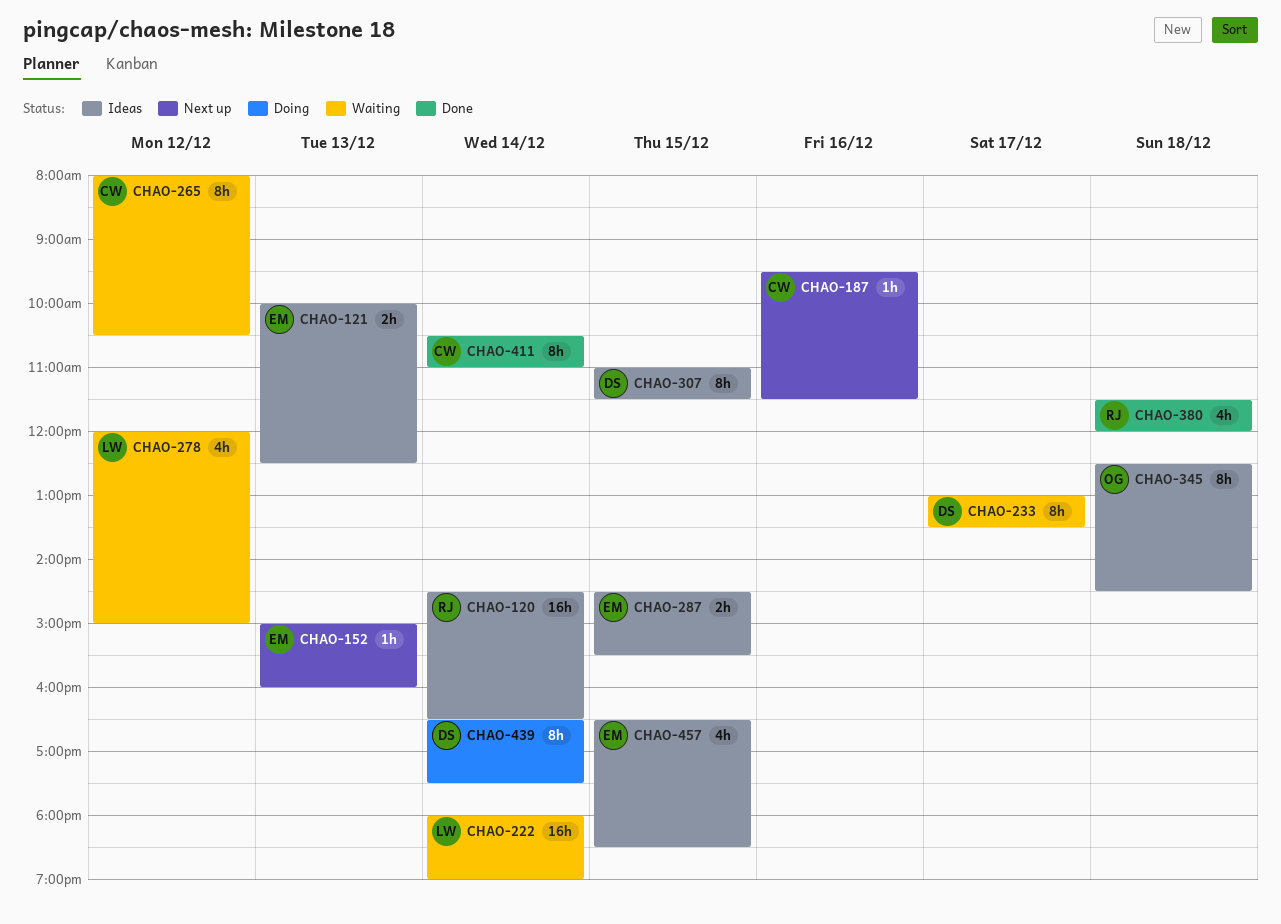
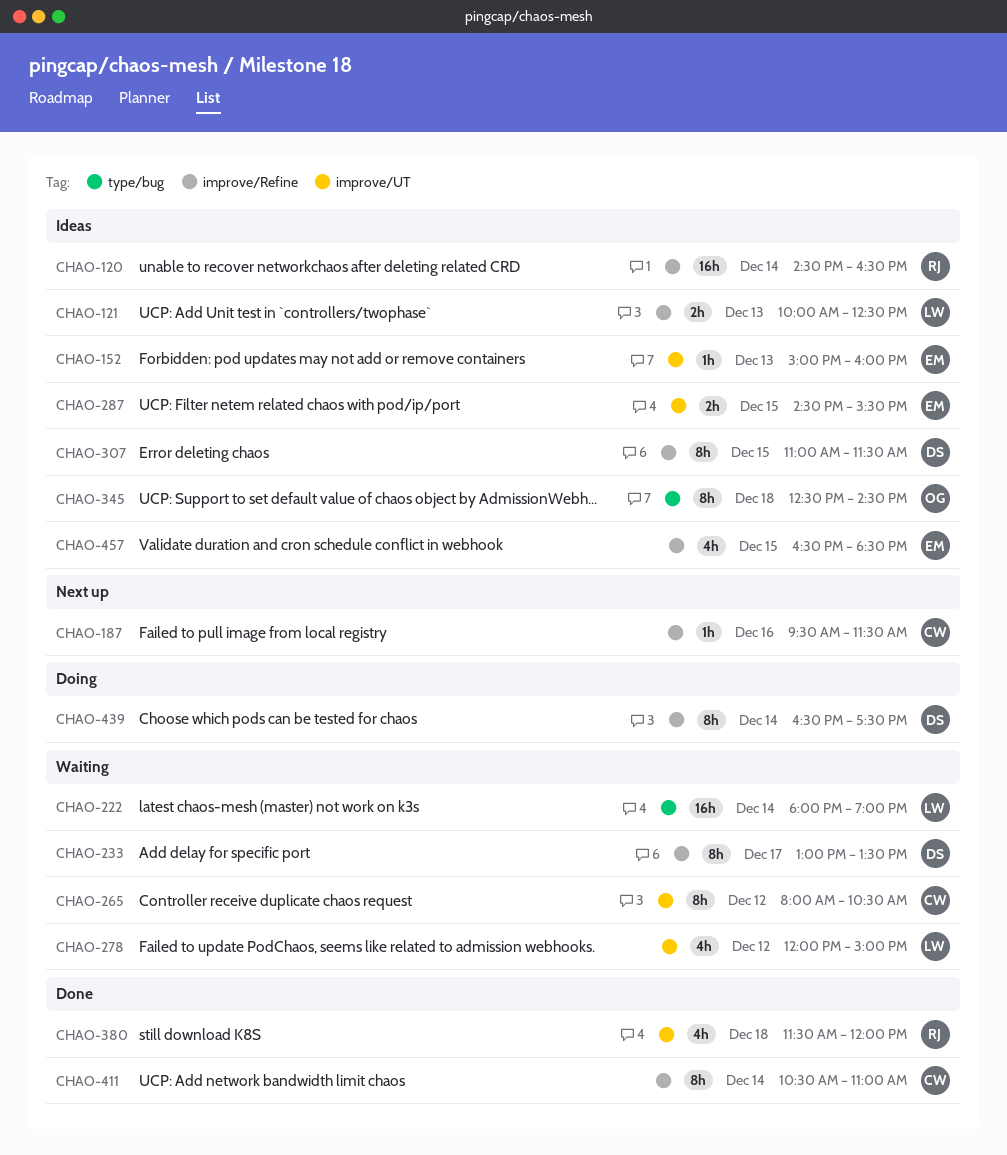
CHAO-121, owner: EM -> LW
CHAO-152, status: Next up -> Ideas

